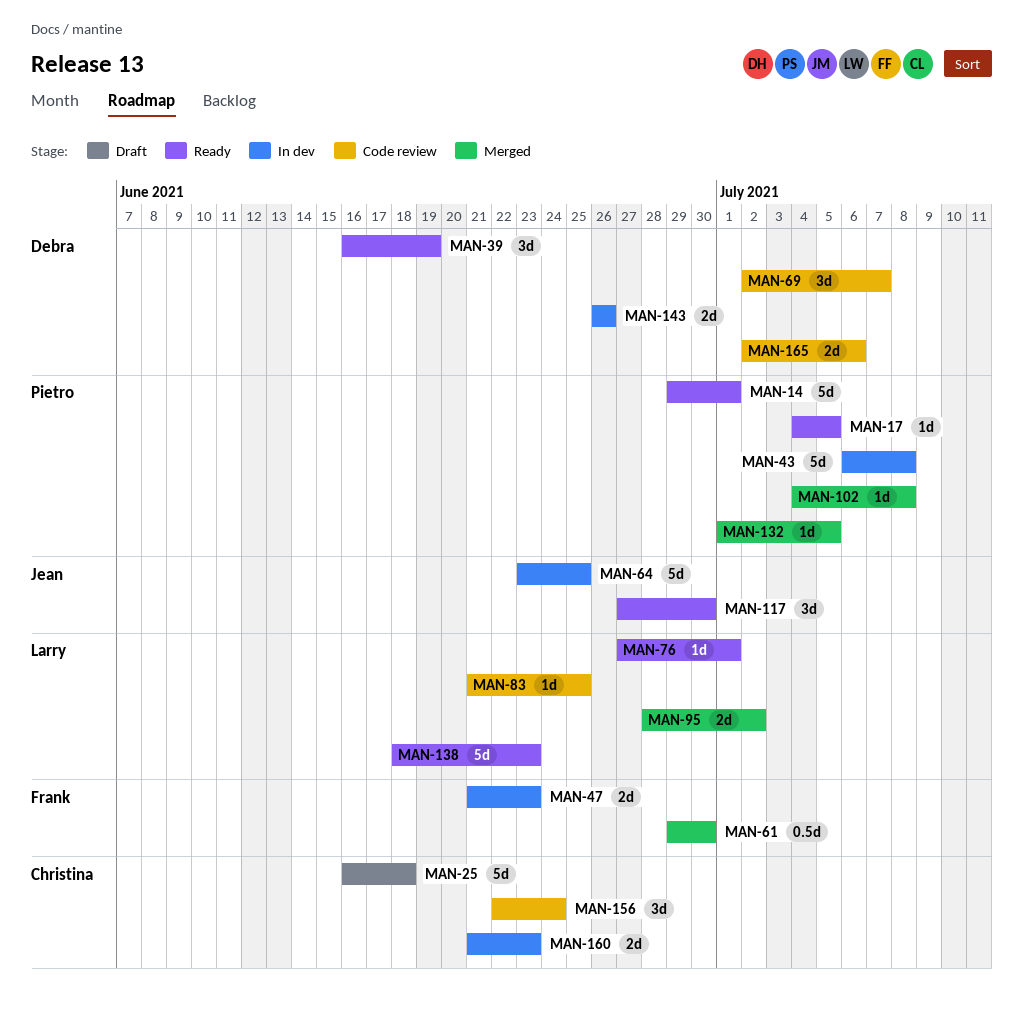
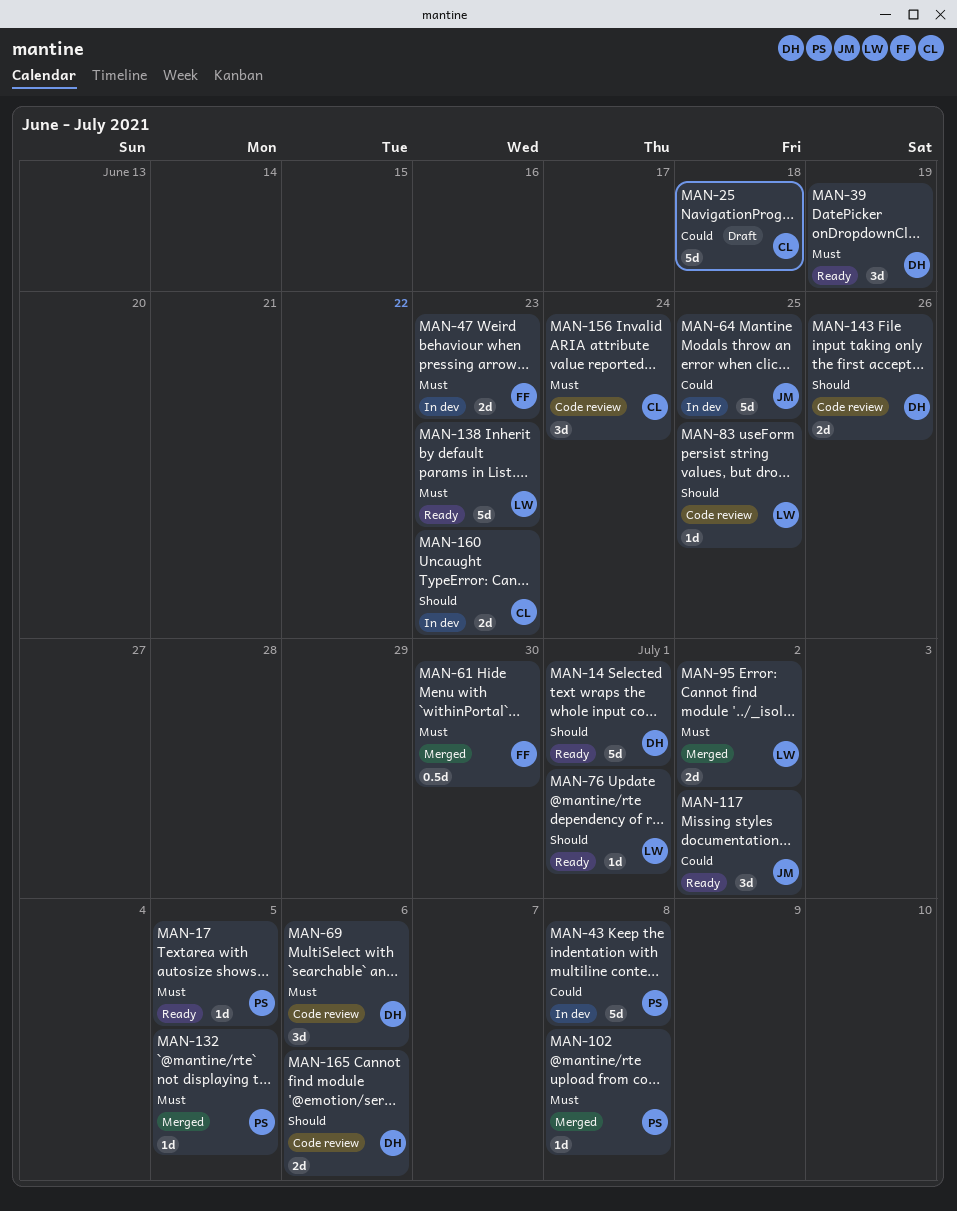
MAN-14, owner: Pietro -> Debra
MAN-69, due: Jul 7 -> Jul 6
MAN-117, due: Jun 30 -> Jul 2
MAN-143, status: In dev -> Code review

